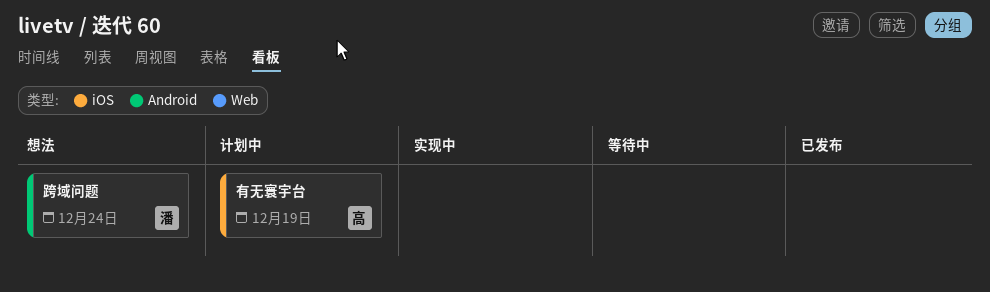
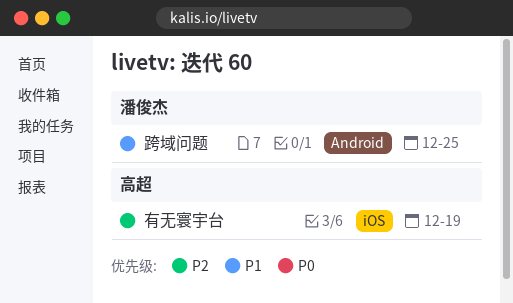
跨域问题, due: Dec 24 -> Dec 25

